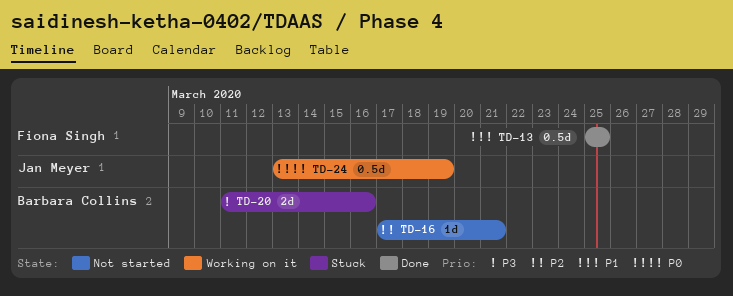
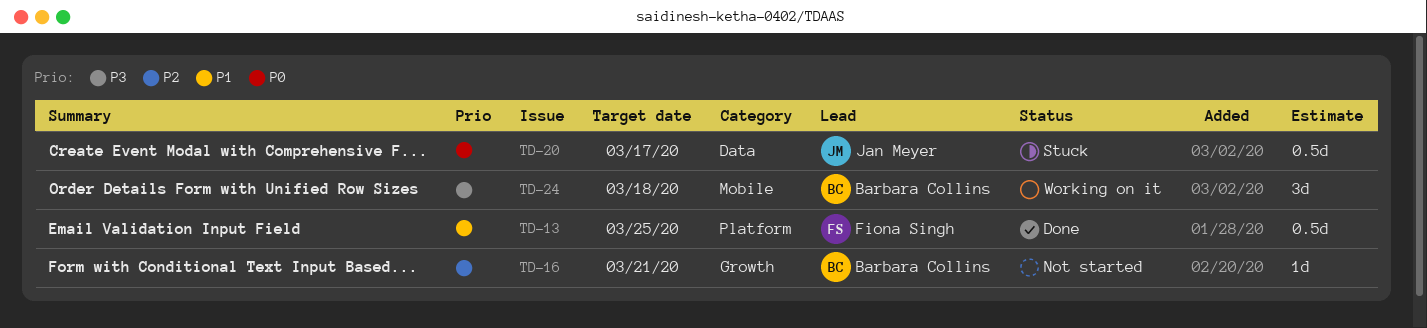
TD-20, owner: Barbara Collins -> Jan Meyer
TD-20, priority: P3 -> P0
TD-20, estimate: 2d -> 0.5d
TD-20, due: Mar 16 -> Mar 17
TD-24, owner: Jan Meyer -> Barbara Collins
TD-24, priority: P0 -> P3
TD-24, estimate: 0.5d -> 3d
TD-24, due: Mar 19 -> Mar 18

